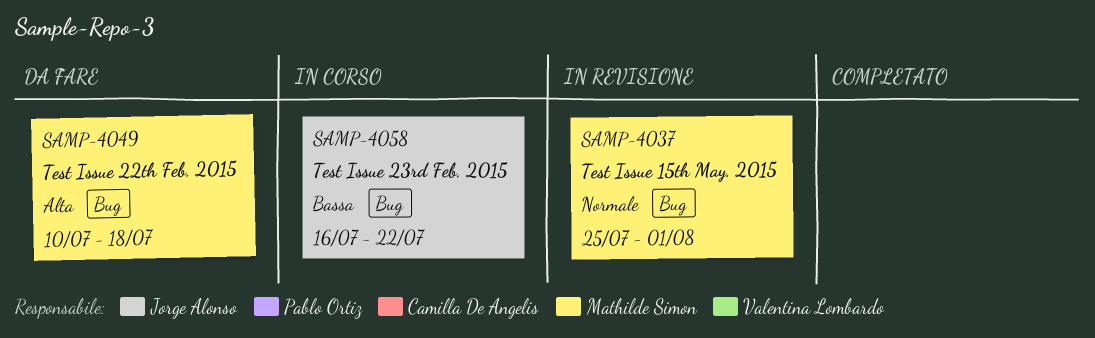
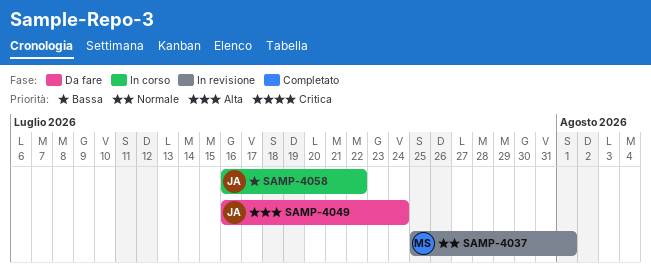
SAMP-4049, owner: Mathilde Simon -> Jorge Alonso
SAMP-4049, start: Jul 10 -> Jul 16
SAMP-4049, due: Jul 18 -> Jul 24

